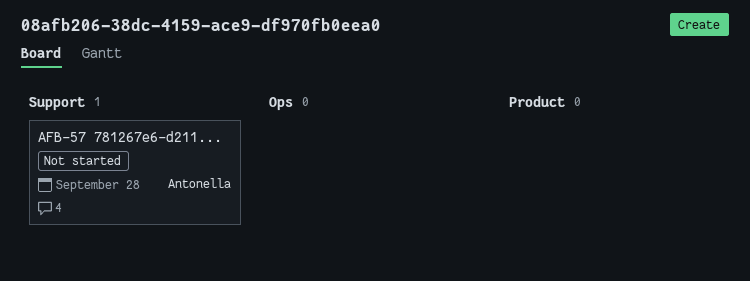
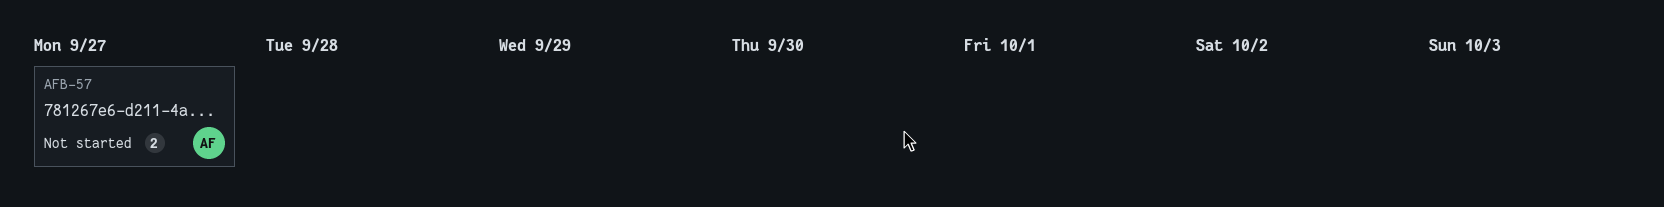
AFB-57, due: Sep 28 -> Sep 27

